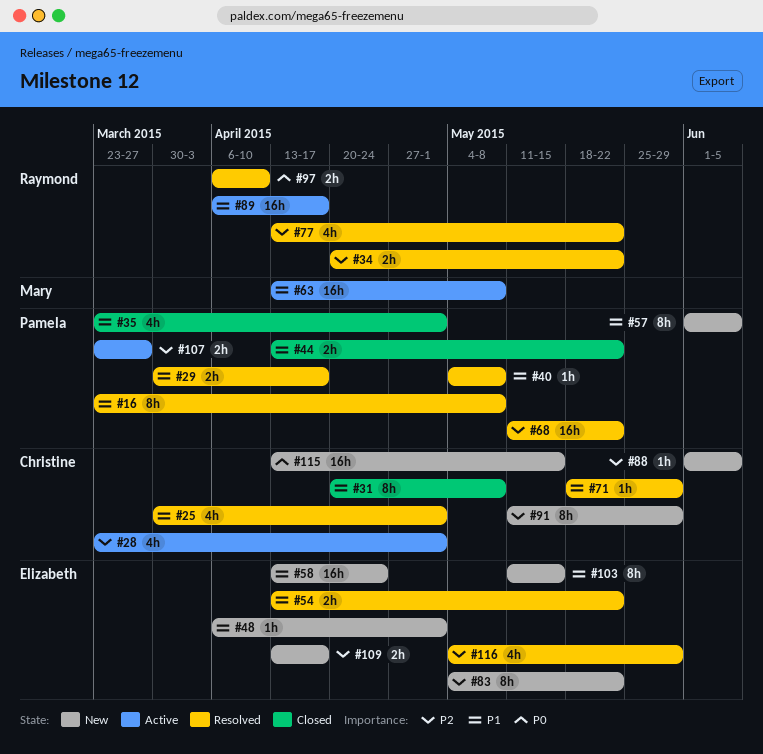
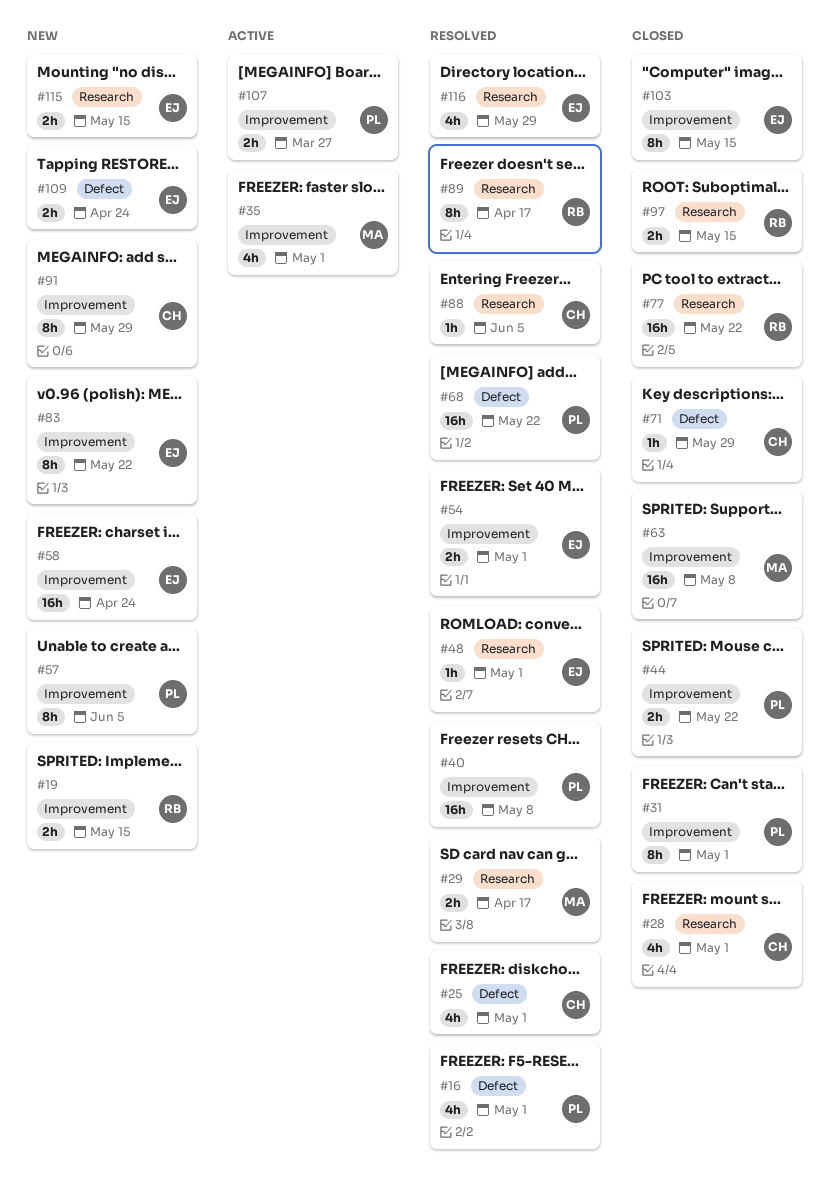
#16, estimate: 8h -> 4h
#16, due: May 8 -> May 1
#19: none -> present
#28, status: Active -> Closed
#29, owner: Pamela -> Mary
#31, owner: Christine -> Pamela
#31, due: May 8 -> May 1
#34: present -> none
#35, status: Closed -> Active
#35, owner: Pamela -> Mary
#40, estimate: 1h -> 16h
#48, status: New -> Resolved
#54, due: May 22 -> May 1
#63, status: Active -> Closed
#71, status: Resolved -> Closed
#77, status: Resolved -> Closed
#77, estimate: 4h -> 16h
#88, status: New -> Resolved
#89, status: Active -> Resolved
#89, estimate: 16h -> 8h
#97, status: Resolved -> Closed
#97, due: Apr 10 -> May 15
#103, status: New -> Closed
#109, due: Apr 17 -> Apr 24
#115, owner: Christine -> Elizabeth
#115, estimate: 16h -> 2h

